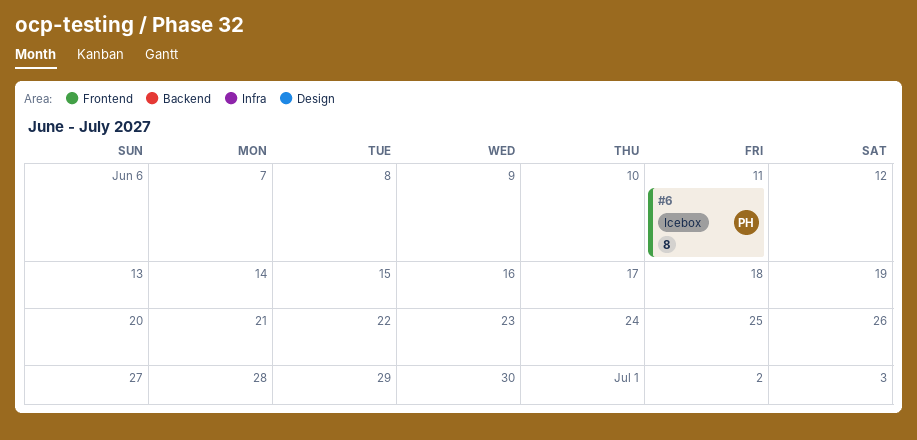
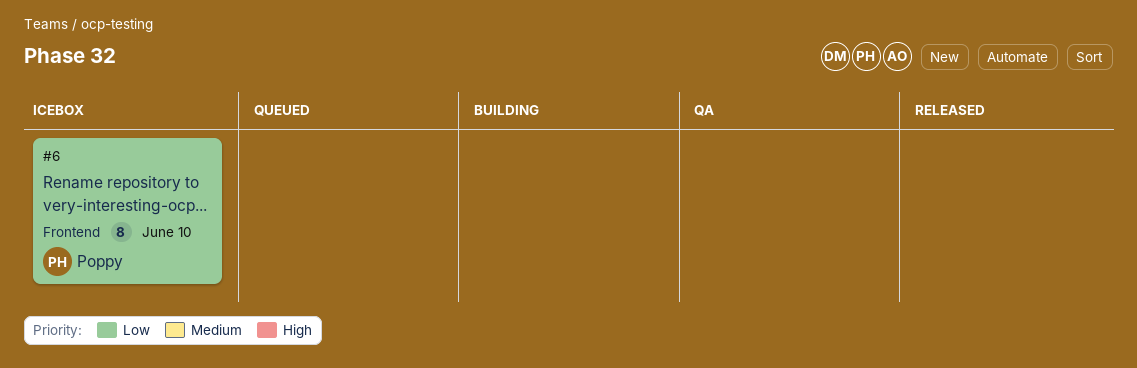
#6, due: Jun 11 -> Jun 10

